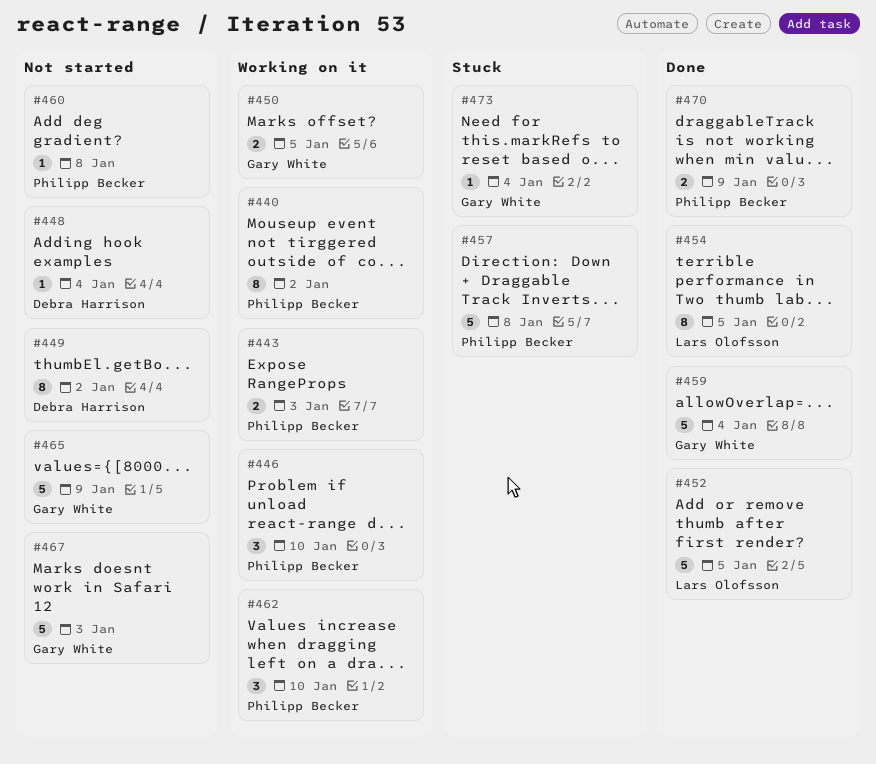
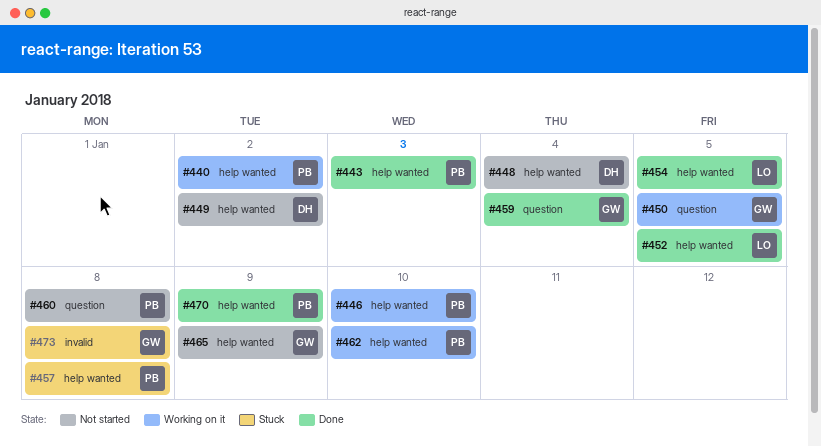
#443, status: Working on it -> Done
#467: present -> none
#473, due: Jan 4 -> Jan 8

